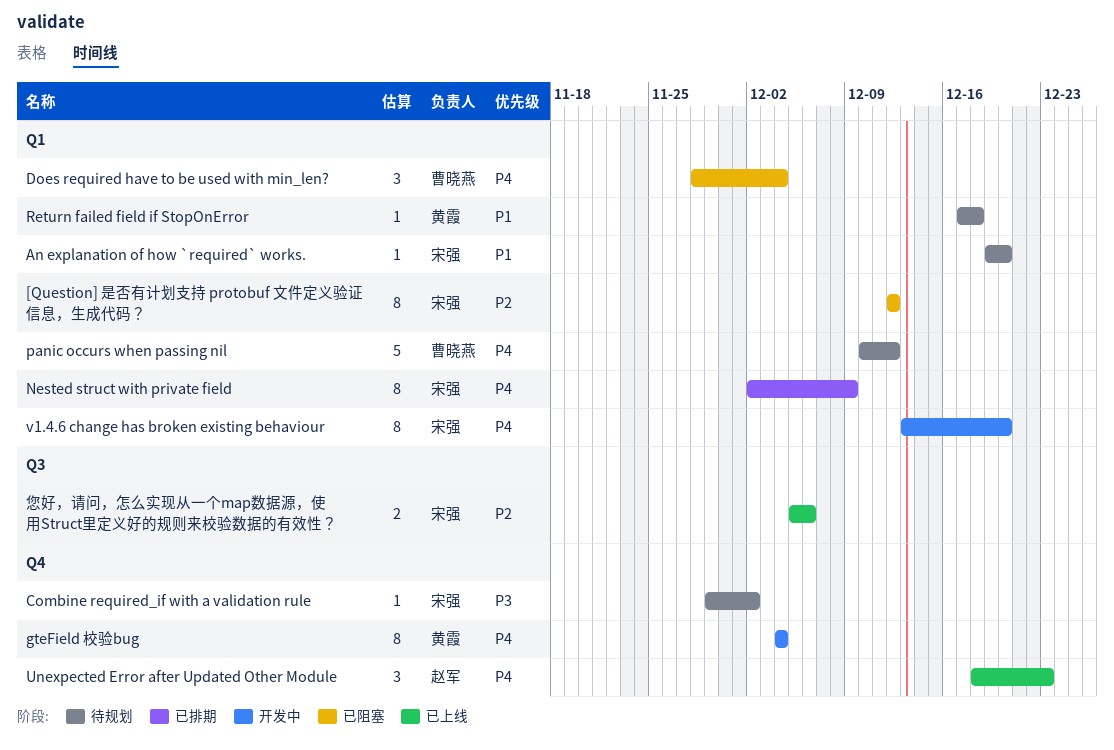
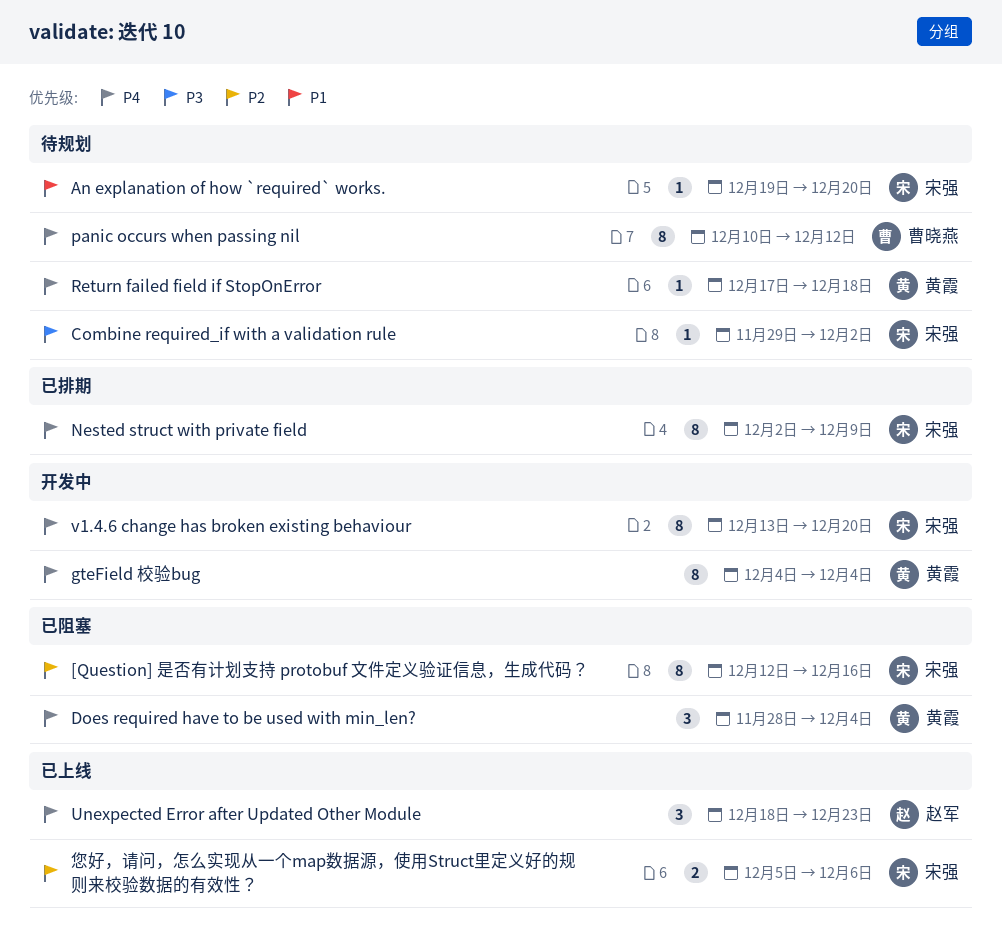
[Question] 是否有计划支持 protobuf 文件定义验证信息，生成代码？, due: Dec 12 -> Dec 16
Does required have to be used with min_len?, owner: 曹晓燕 -> 黄霞
panic occurs when passing nil, estimate: 5 -> 8
Return failed field if StopOnError, priority: P1 -> P4

